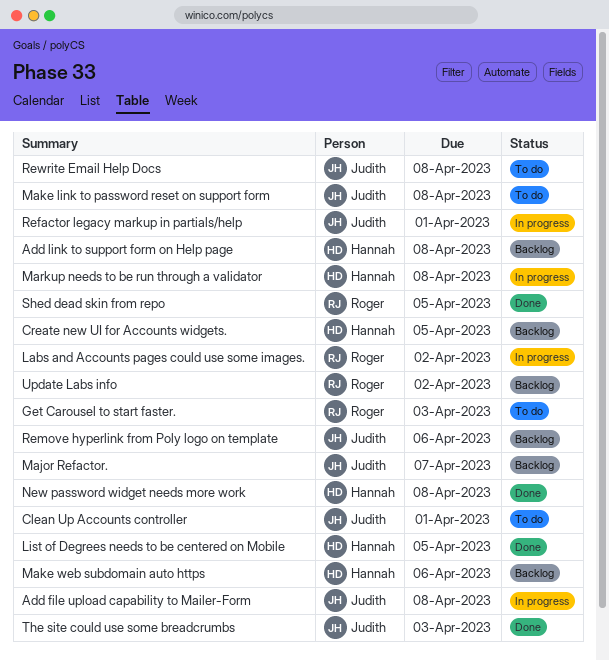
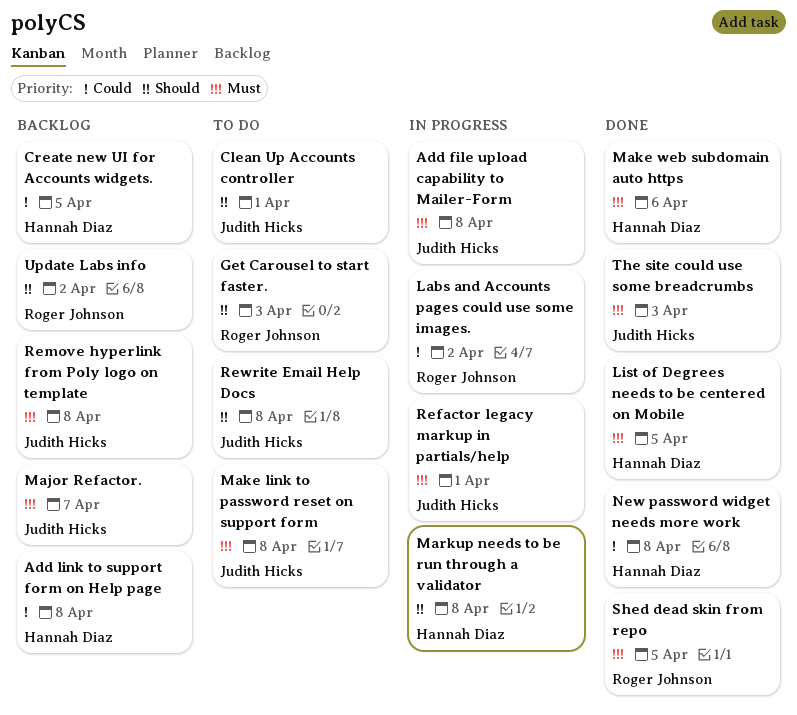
Make web subdomain auto https, status: Backlog -> Done
Remove hyperlink from Poly logo on template, due: Apr 6 -> Apr 8

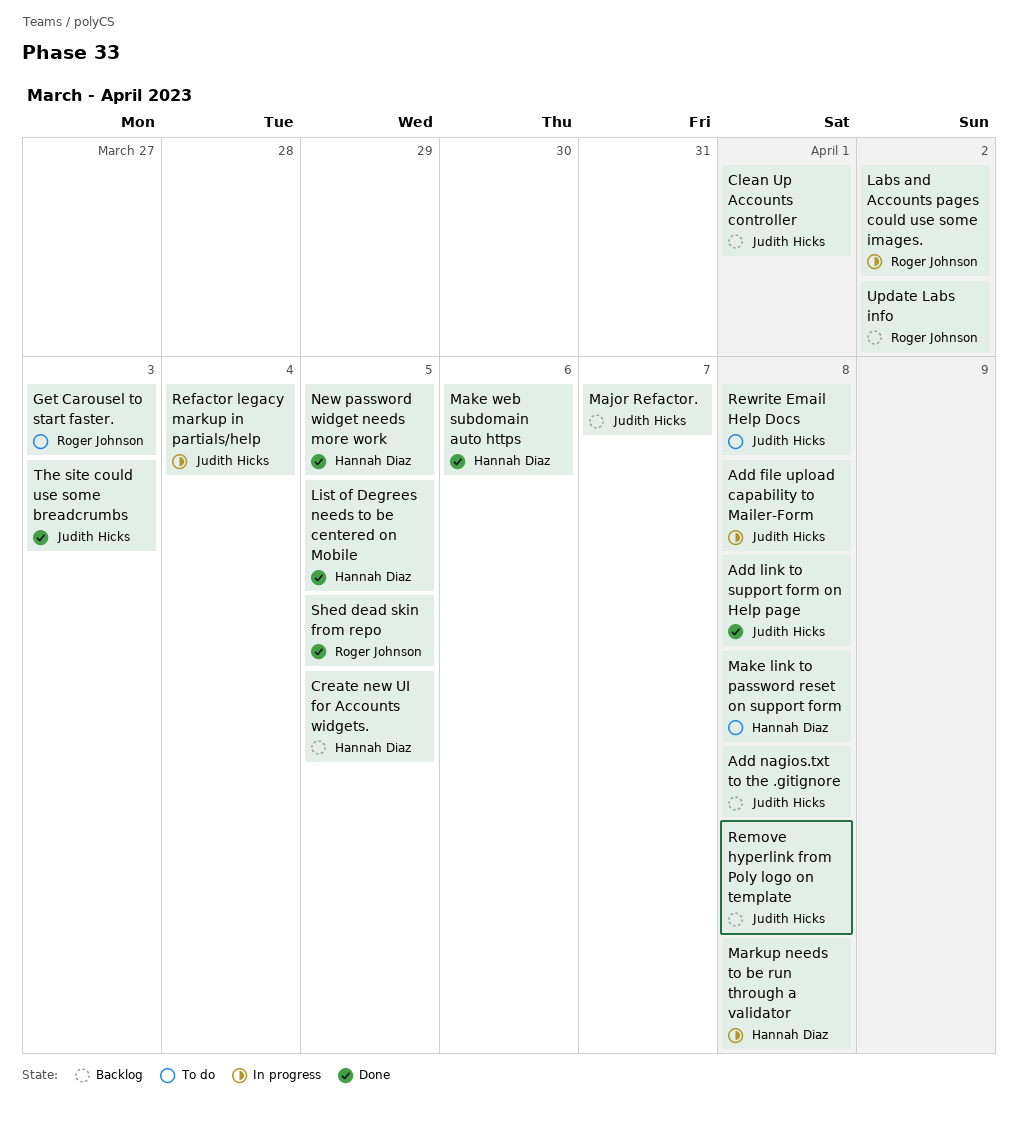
Add link to support form on Help page, status: Backlog -> Done
Add link to support form on Help page, owner: Hannah Diaz -> Judith Hicks
Add nagios.txt to the .gitignore: none -> present
Clean Up Accounts controller, status: To do -> Backlog
Make link to password reset on support form, owner: Judith Hicks -> Hannah Diaz
New password widget needs more work, due: Apr 8 -> Apr 5
Refactor legacy markup in partials/help, due: Apr 1 -> Apr 4

